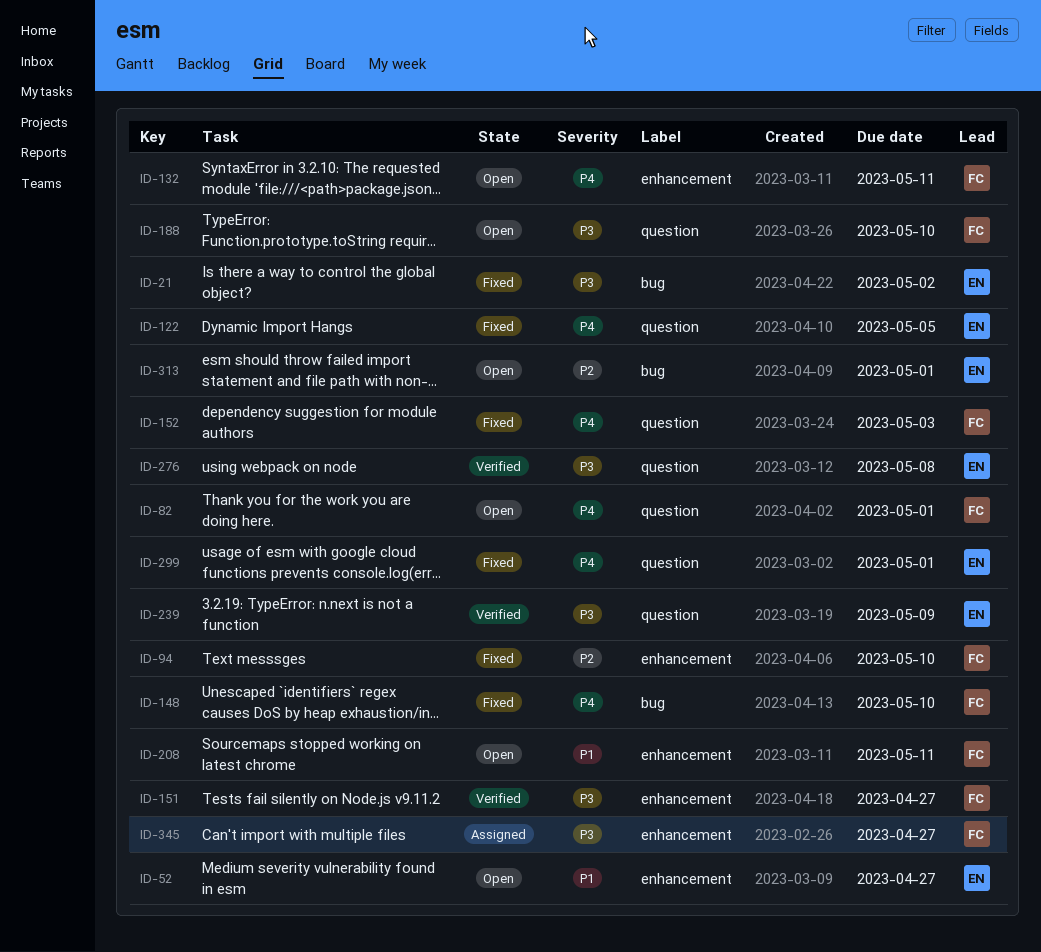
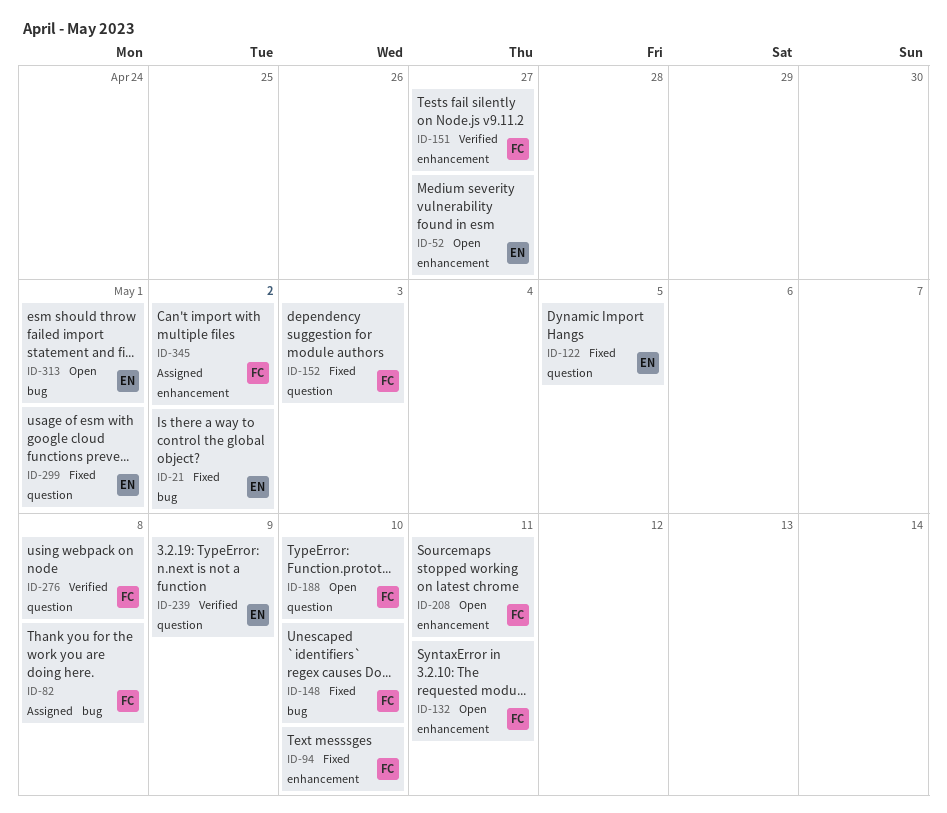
ID-82, status: Open -> Assigned
ID-82, label: question -> bug
ID-82, due: May 1 -> May 8
ID-276, owner: EN -> FC
ID-345, due: Apr 27 -> May 2

